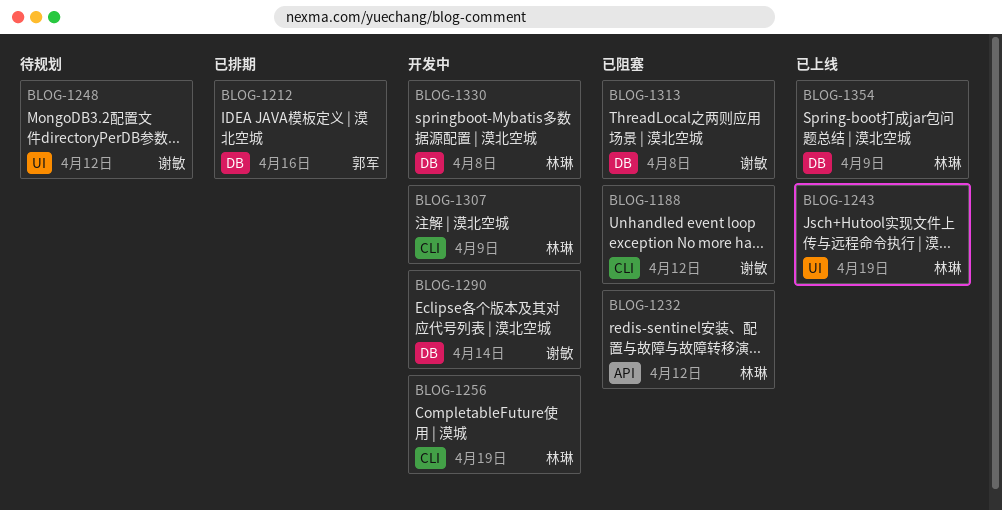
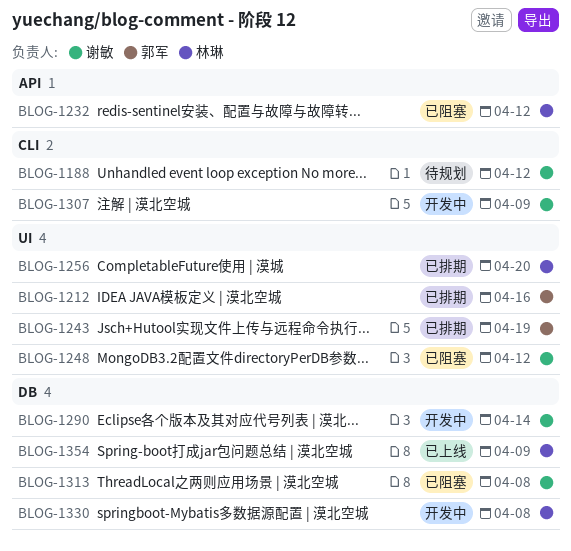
BLOG-1188, status: 已阻塞 -> 待规划
BLOG-1212, label: DB -> UI
BLOG-1243, status: 已上线 -> 已排期
BLOG-1243, owner: 林琳 -> 郭军
BLOG-1248, status: 待规划 -> 已阻塞
BLOG-1256, status: 开发中 -> 已排期
BLOG-1256, label: CLI -> UI
BLOG-1256, due: Apr 19 -> Apr 20
BLOG-1307, owner: 林琳 -> 谢敏

